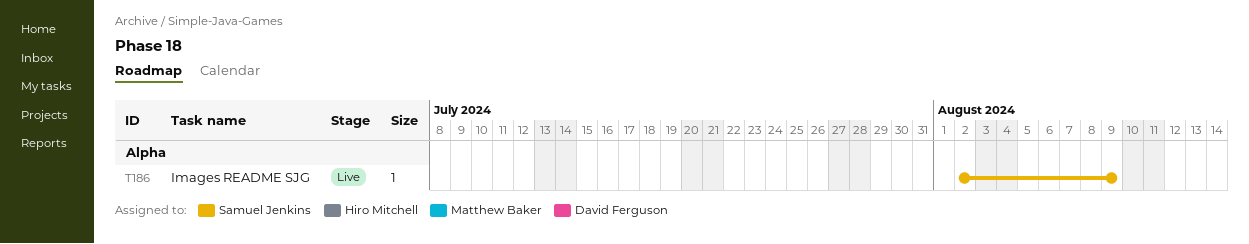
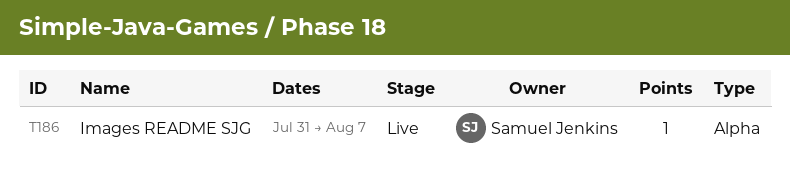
T186, start: Aug 2 -> Jul 31
T186, due: Aug 9 -> Aug 7

